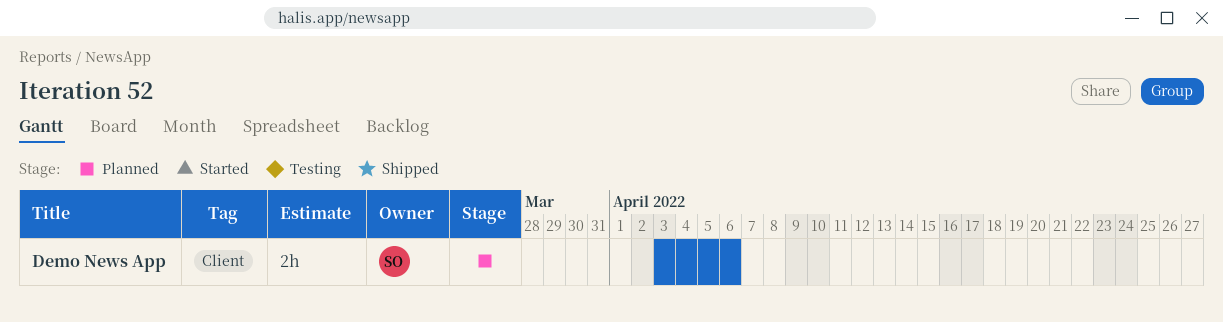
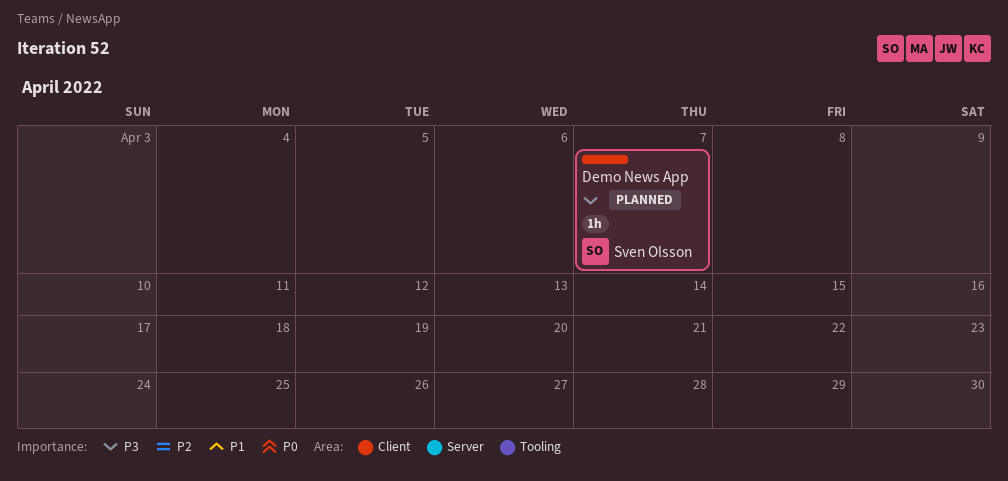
Demo News App, estimate: 2h -> 1h
Demo News App, due: Apr 6 -> Apr 7

